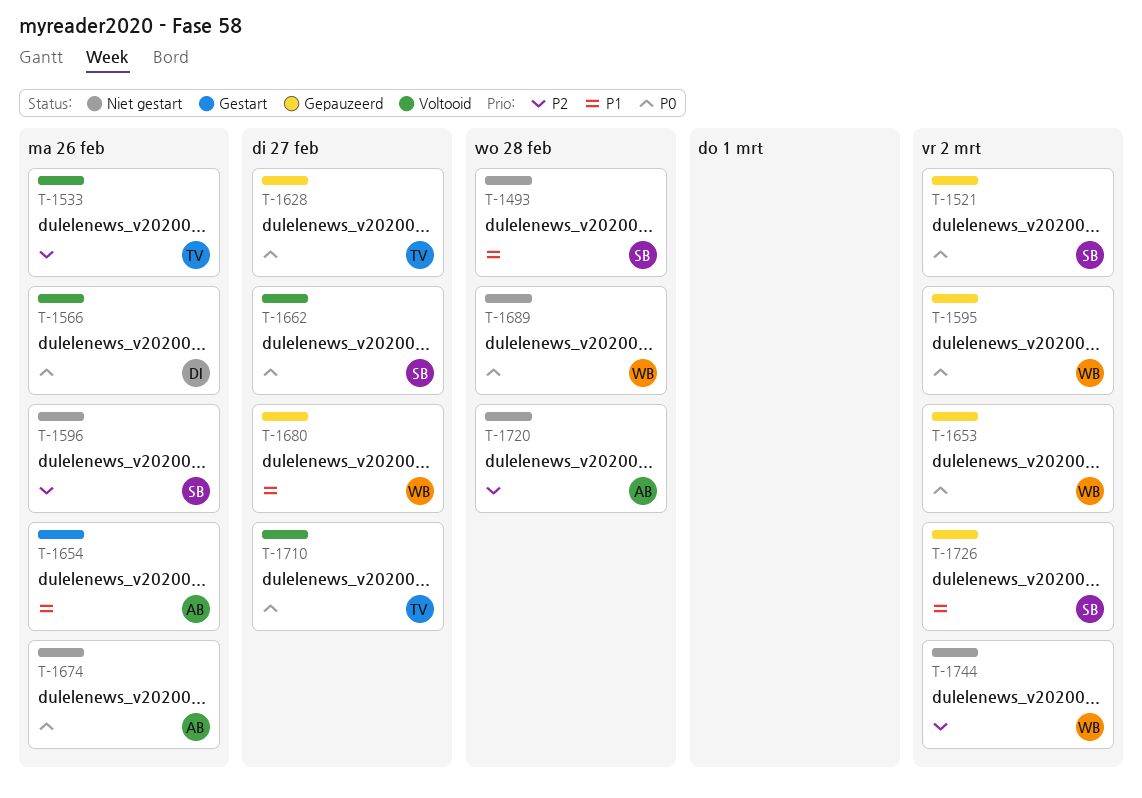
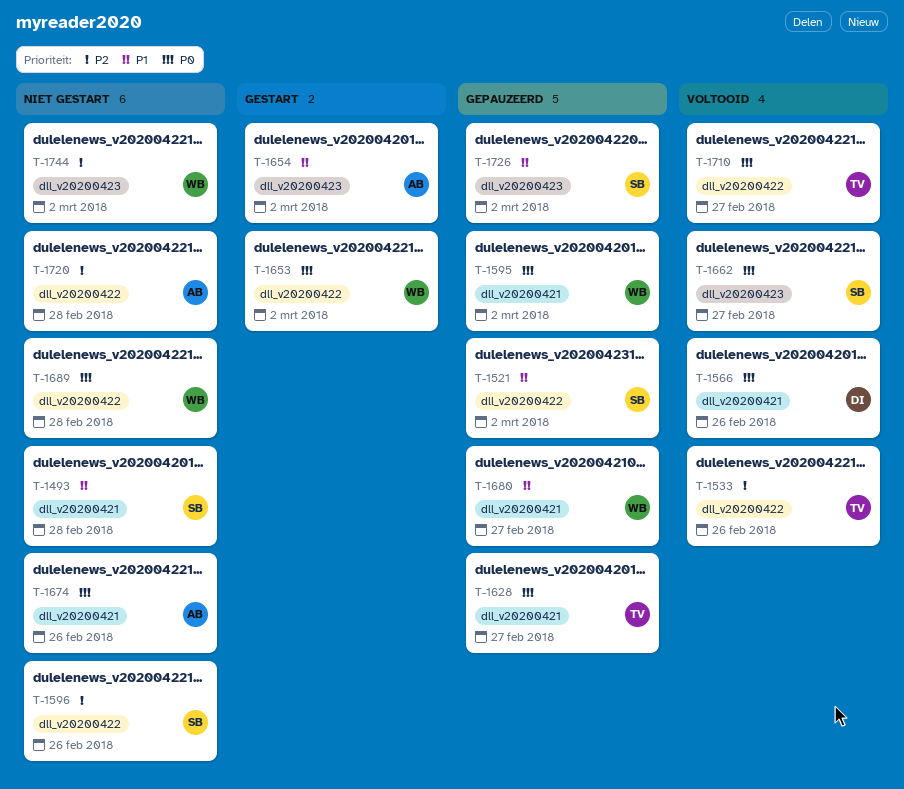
T-1521, priority: P0 -> P1
T-1653, status: Gepauzeerd -> Gestart
T-1654, due: Feb 26 -> Mar 2

